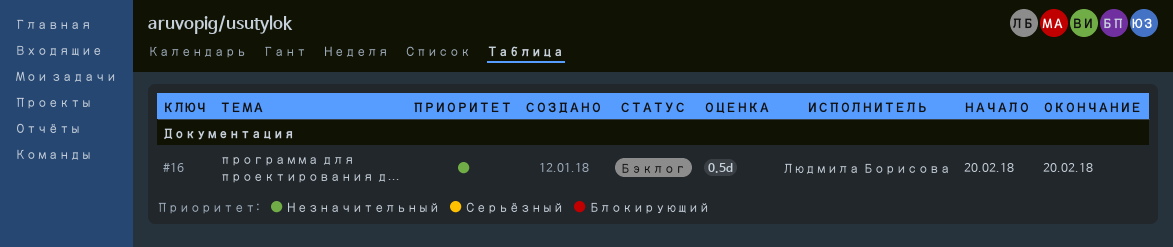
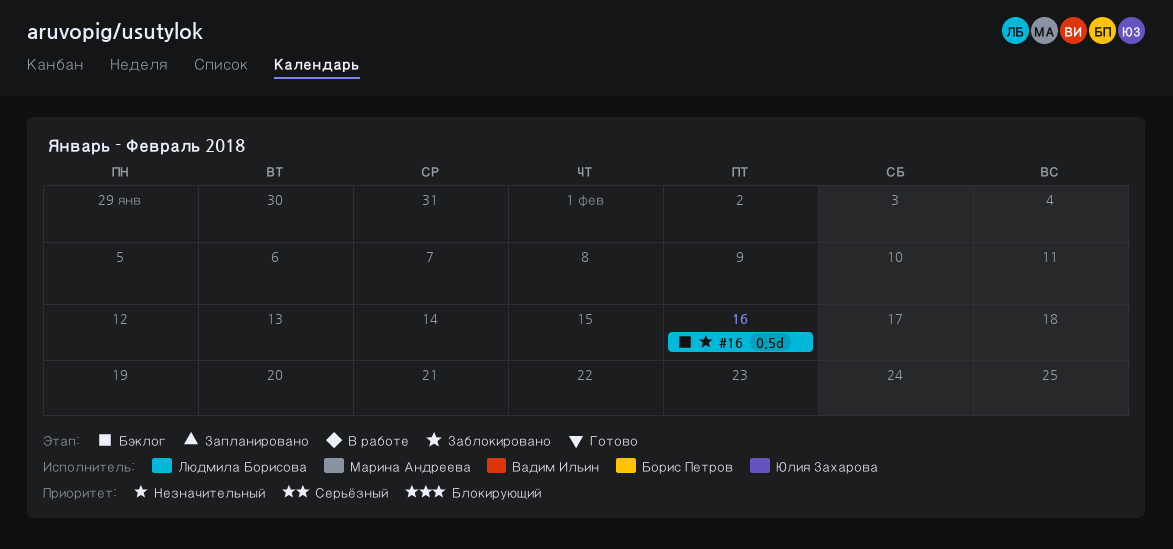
#16, start: Feb 20 -> Feb 16
#16, due: Feb 20 -> Feb 16

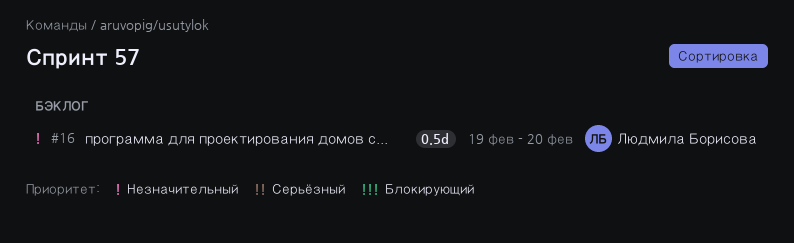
#16, start: Feb 16 -> Feb 19
#16, due: Feb 16 -> Feb 20

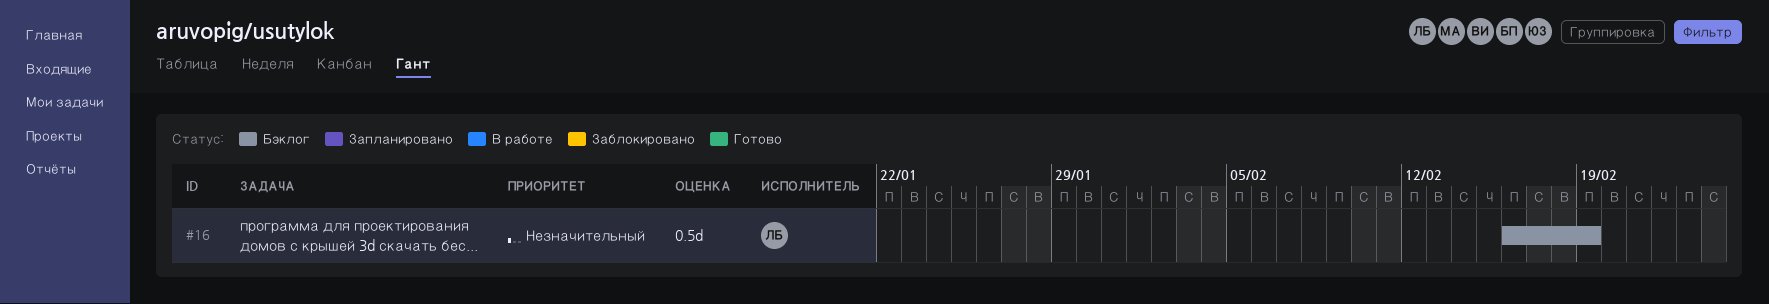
#16, start: Feb 19 -> Feb 16
#16, due: Feb 20 -> Feb 19

